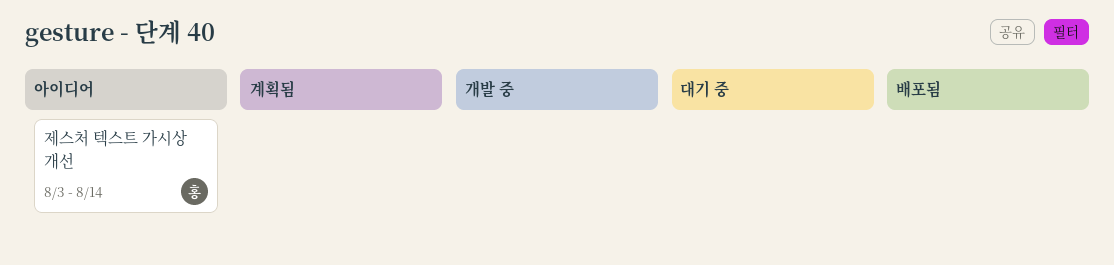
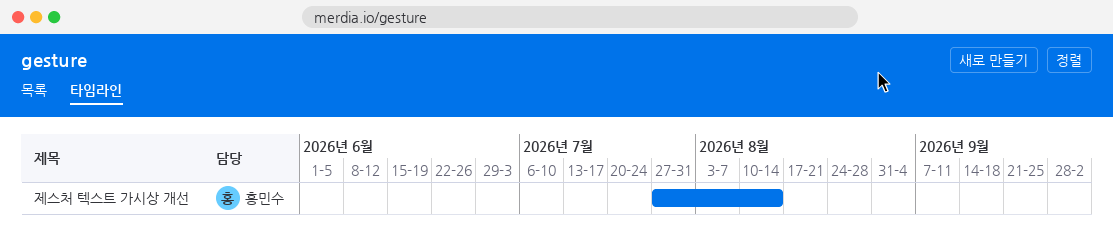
제스처 텍스트 가시상 개선, start: Aug 3 -> Jul 27

